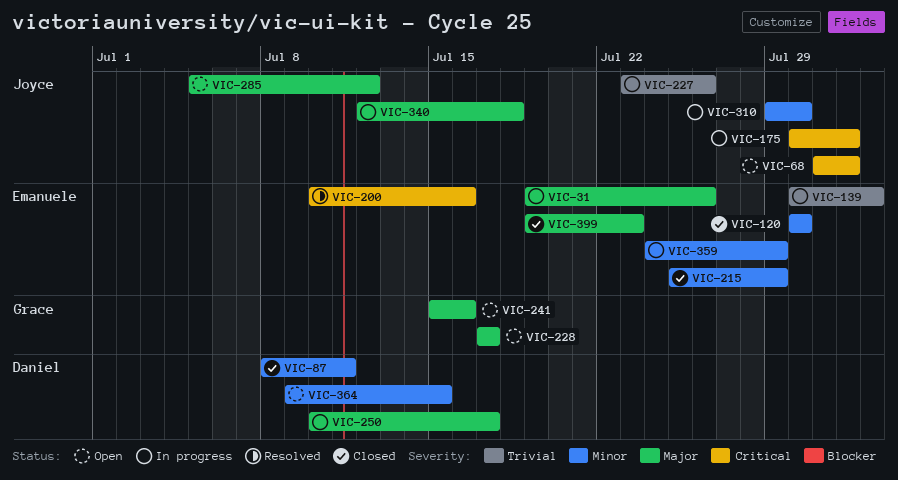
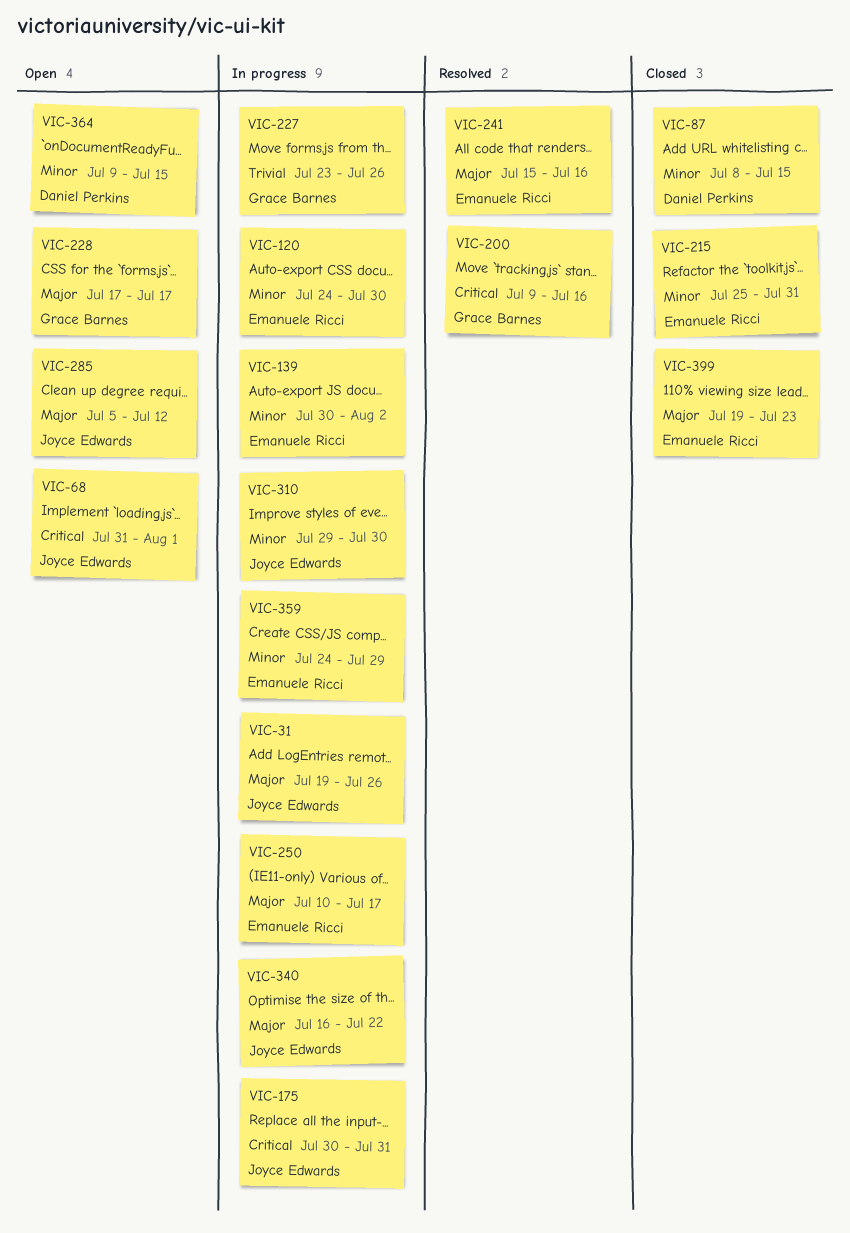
VIC-31, owner: Emanuele Ricci -> Joyce Edwards
VIC-87, due: Jul 11 -> Jul 15
VIC-120, status: Closed -> In progress
VIC-120, start: Jul 30 -> Jul 24
VIC-139, priority: Trivial -> Minor
VIC-175, due: Aug 1 -> Jul 31
VIC-200, owner: Emanuele Ricci -> Grace Barnes
VIC-200, start: Jul 10 -> Jul 9
VIC-215, due: Jul 29 -> Jul 31
VIC-227, owner: Joyce Edwards -> Grace Barnes
VIC-241, status: Open -> Resolved
VIC-241, owner: Grace Barnes -> Emanuele Ricci
VIC-250, owner: Daniel Perkins -> Emanuele Ricci
VIC-340, start: Jul 12 -> Jul 16
VIC-340, due: Jul 18 -> Jul 22

